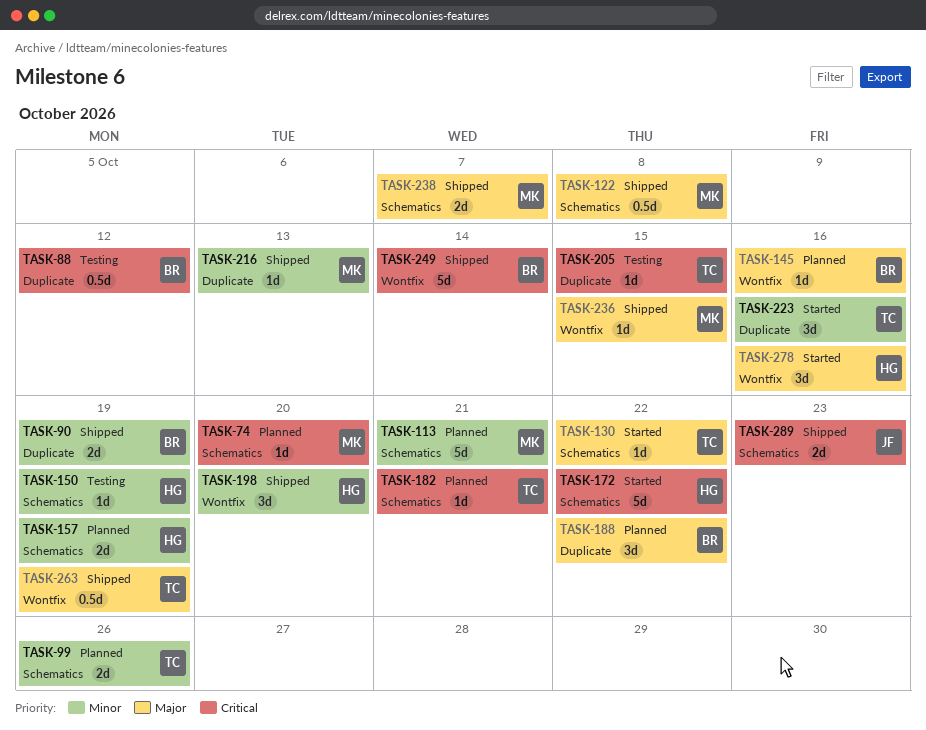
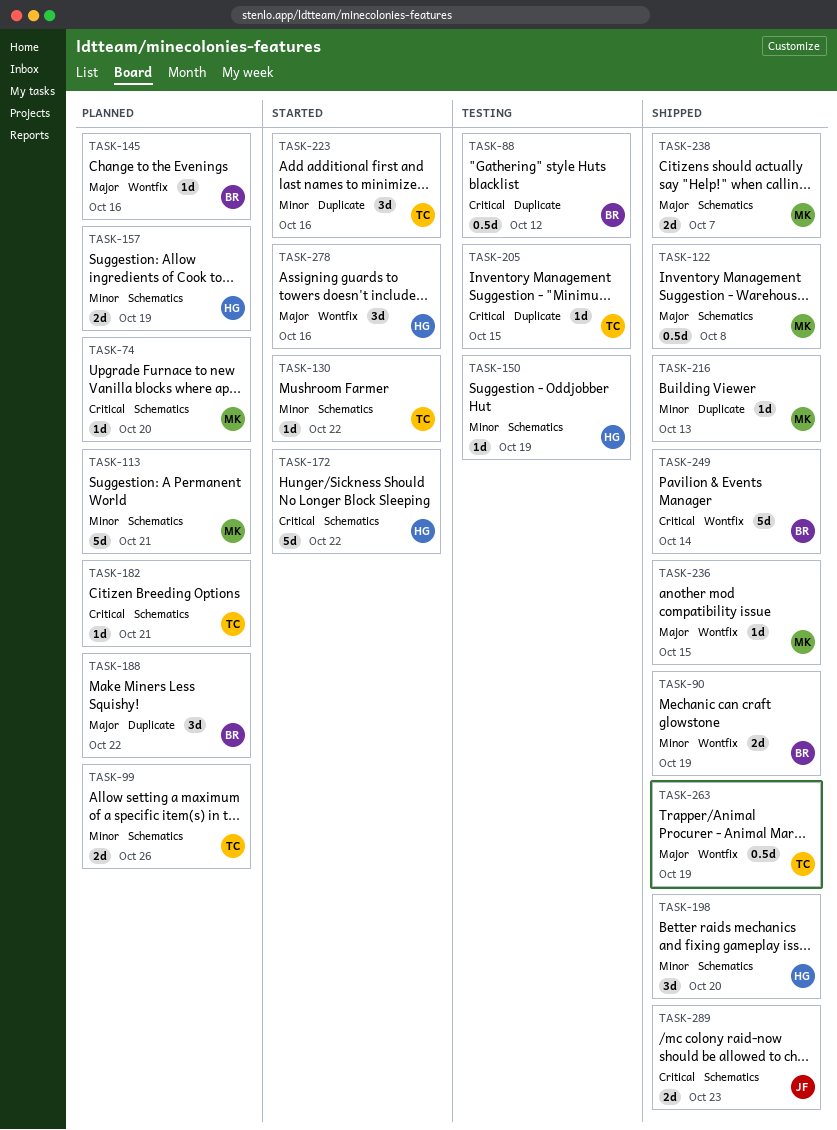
TASK-90, label: Duplicate -> Wontfix
TASK-130, priority: Major -> Minor
TASK-198, label: Wontfix -> Schematics

